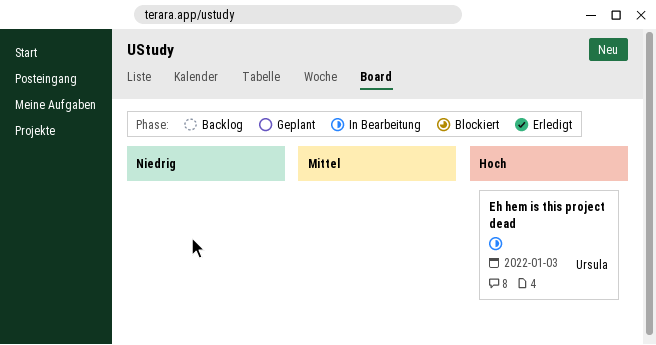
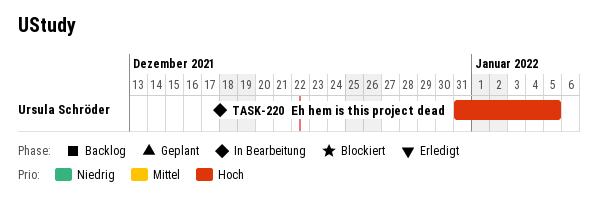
Eh hem is this project dead, due: Jan 3 -> Jan 5

